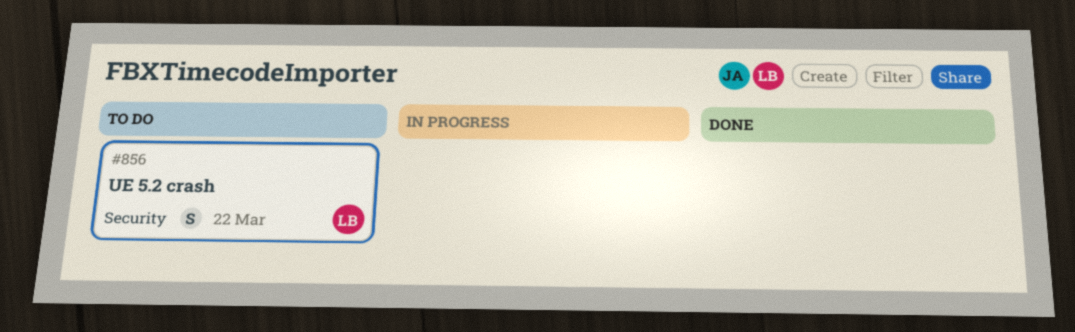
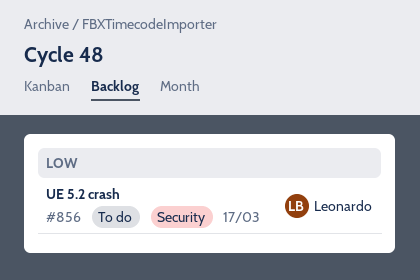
#856, due: Mar 22 -> Mar 17

